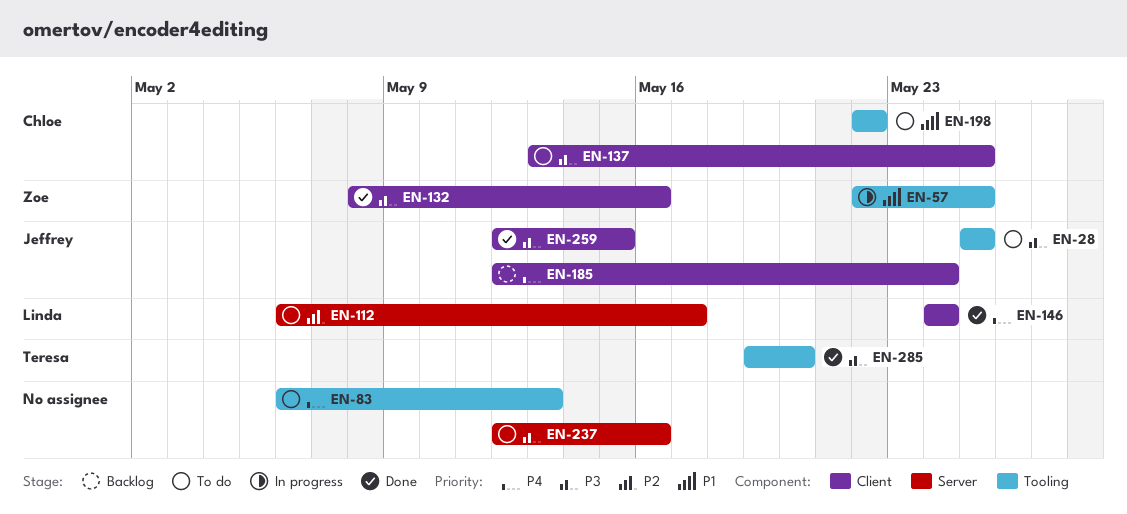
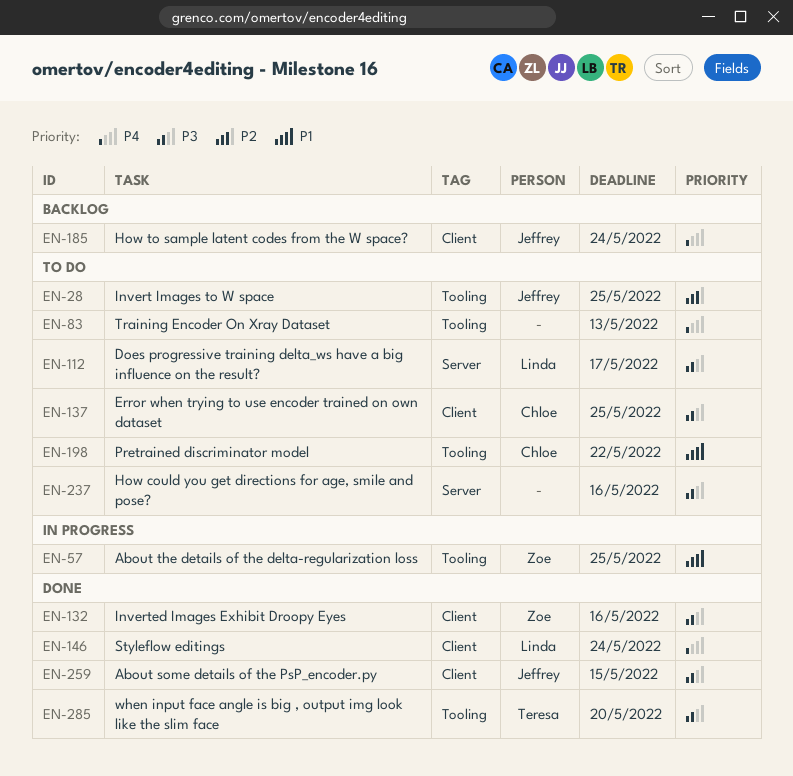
EN-28, priority: P3 -> P2
EN-112, priority: P2 -> P3

